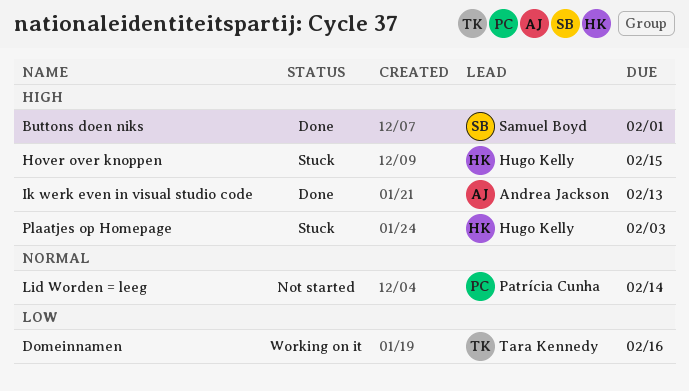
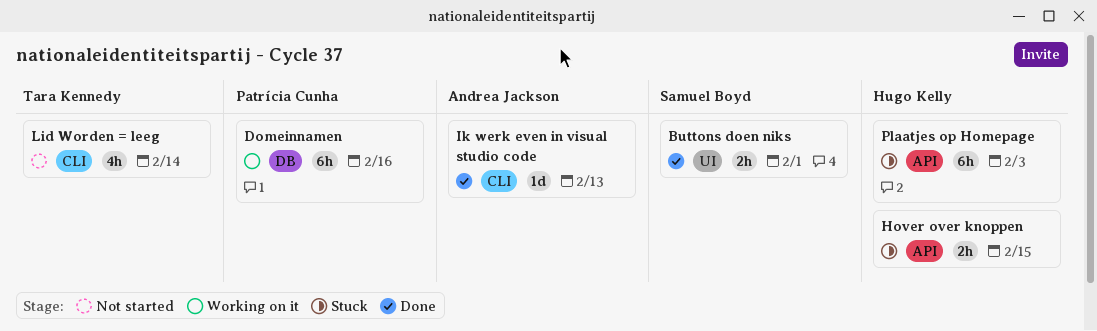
Domeinnamen, owner: Tara Kennedy -> Patrícia Cunha
Lid Worden = leeg, owner: Patrícia Cunha -> Tara Kennedy

